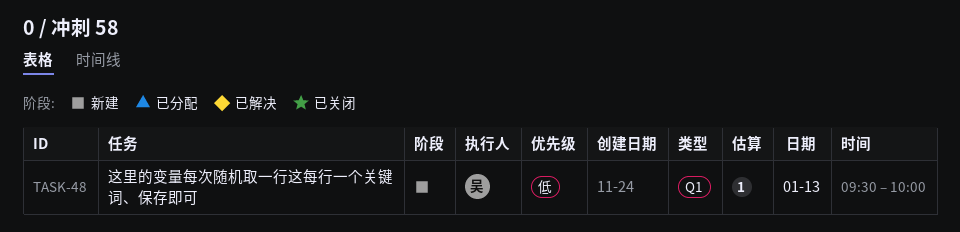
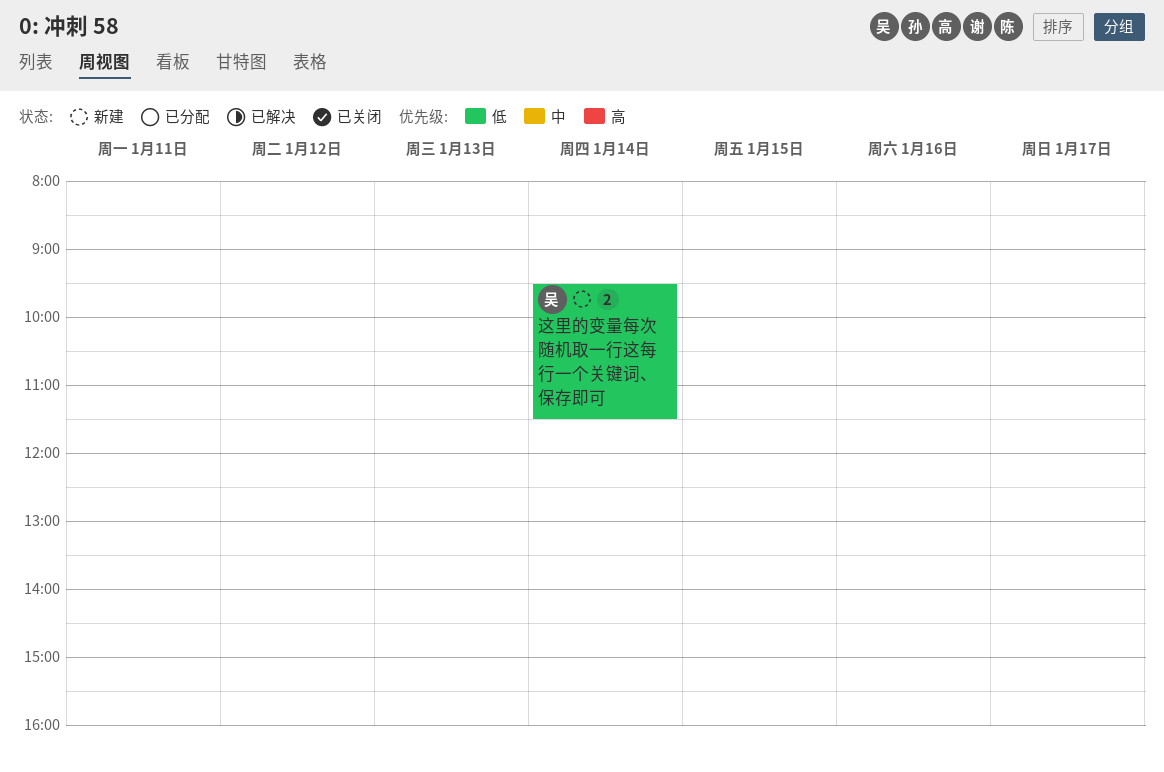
这里的变量每次随机取一行这每行一个关键词、保存即可, estimate: 1 -> 2
这里的变量每次随机取一行这每行一个关键词、保存即可, day: Jan 13 -> Jan 14
这里的变量每次随机取一行这每行一个关键词、保存即可, ends: 10:00 -> 11:30

